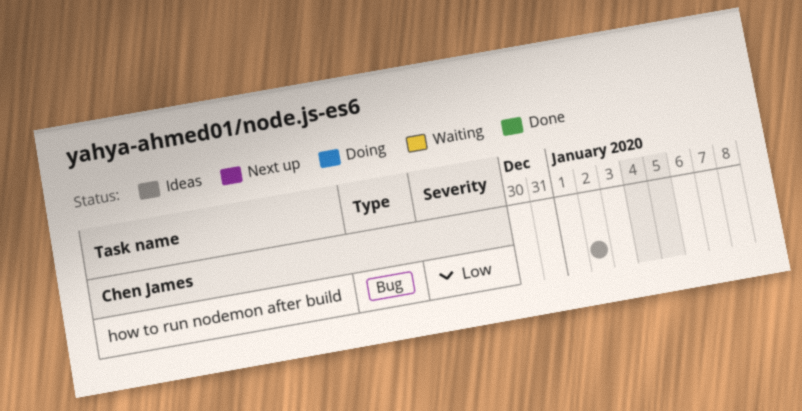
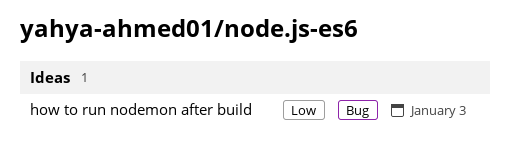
how to run nodemon after build, due: Jan 2 -> Jan 3

